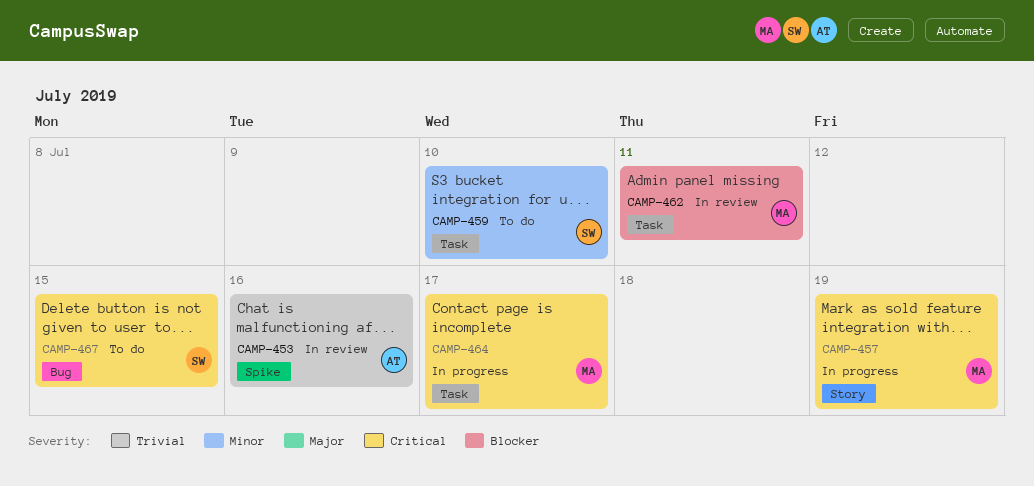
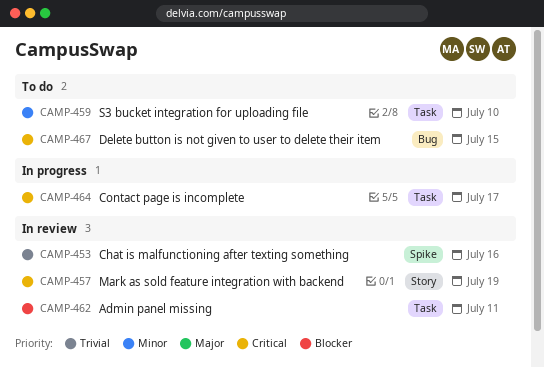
CAMP-457, status: In progress -> In review

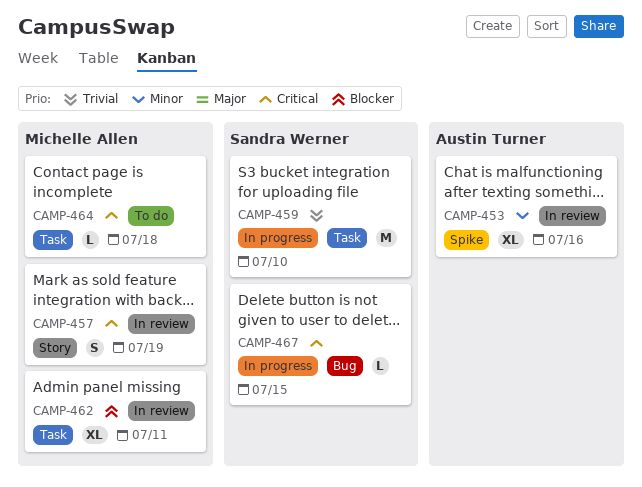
CAMP-453, priority: Trivial -> Minor
CAMP-459, status: To do -> In progress
CAMP-459, priority: Minor -> Trivial
CAMP-464, status: In progress -> To do
CAMP-464, due: Jul 17 -> Jul 18
CAMP-467, status: To do -> In progress

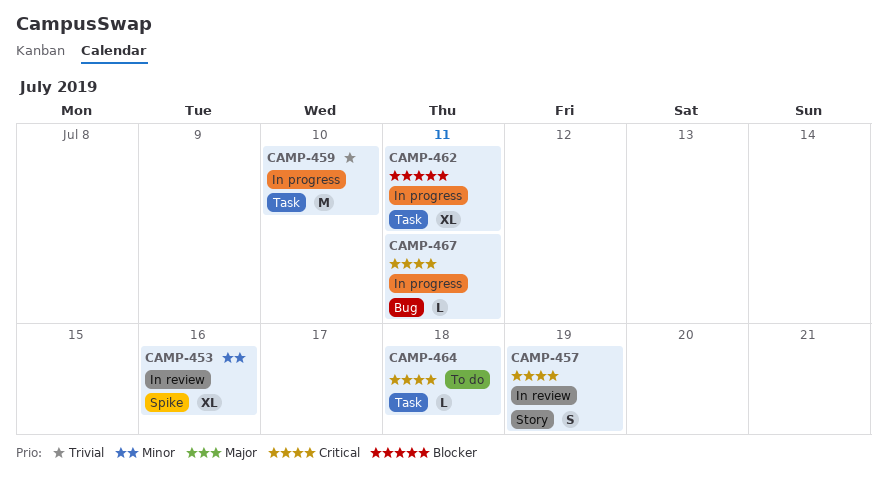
CAMP-462, status: In review -> In progress
CAMP-467, due: Jul 15 -> Jul 11

